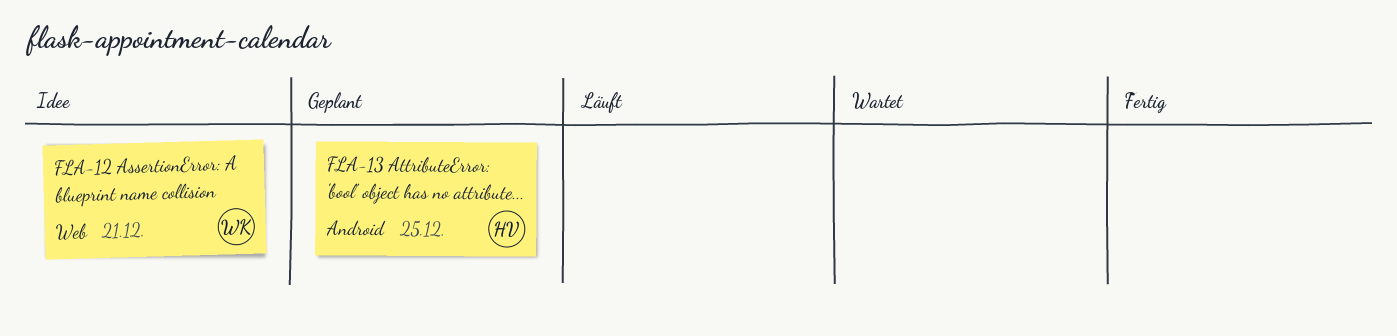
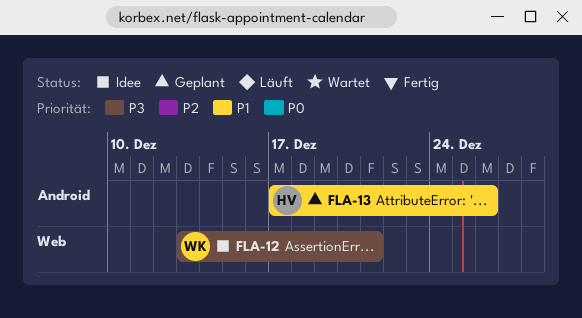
FLA-13, due: Dec 25 -> Dec 26

